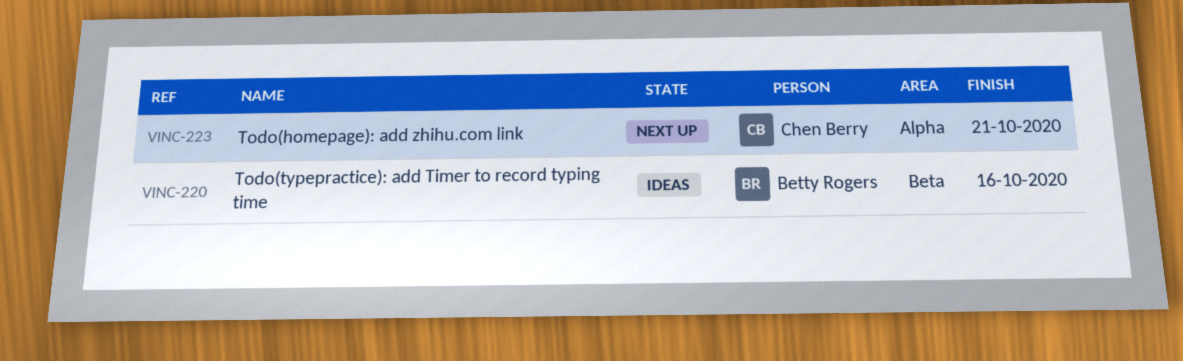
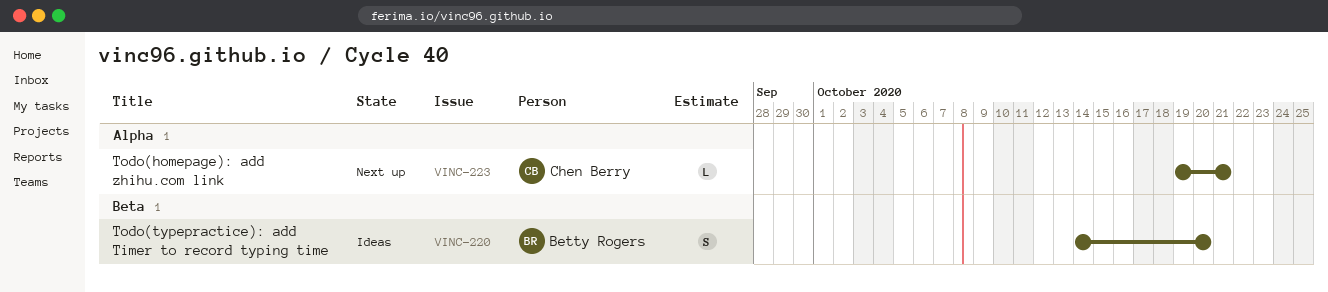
VINC-220, due: Oct 16 -> Oct 20

